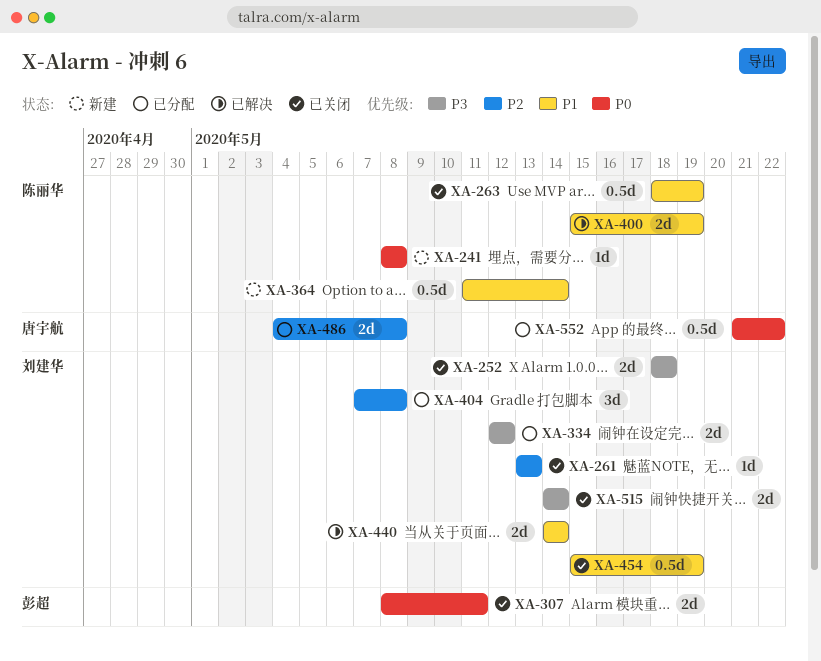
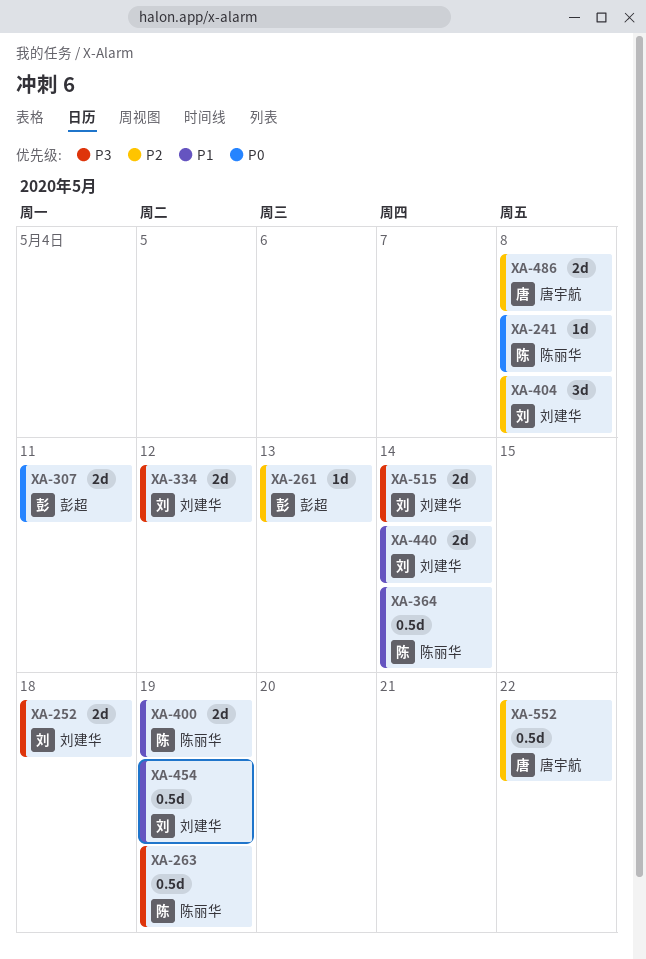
XA-261, owner: 刘建华 -> 彭超
XA-263, priority: P1 -> P3
XA-552, priority: P0 -> P2

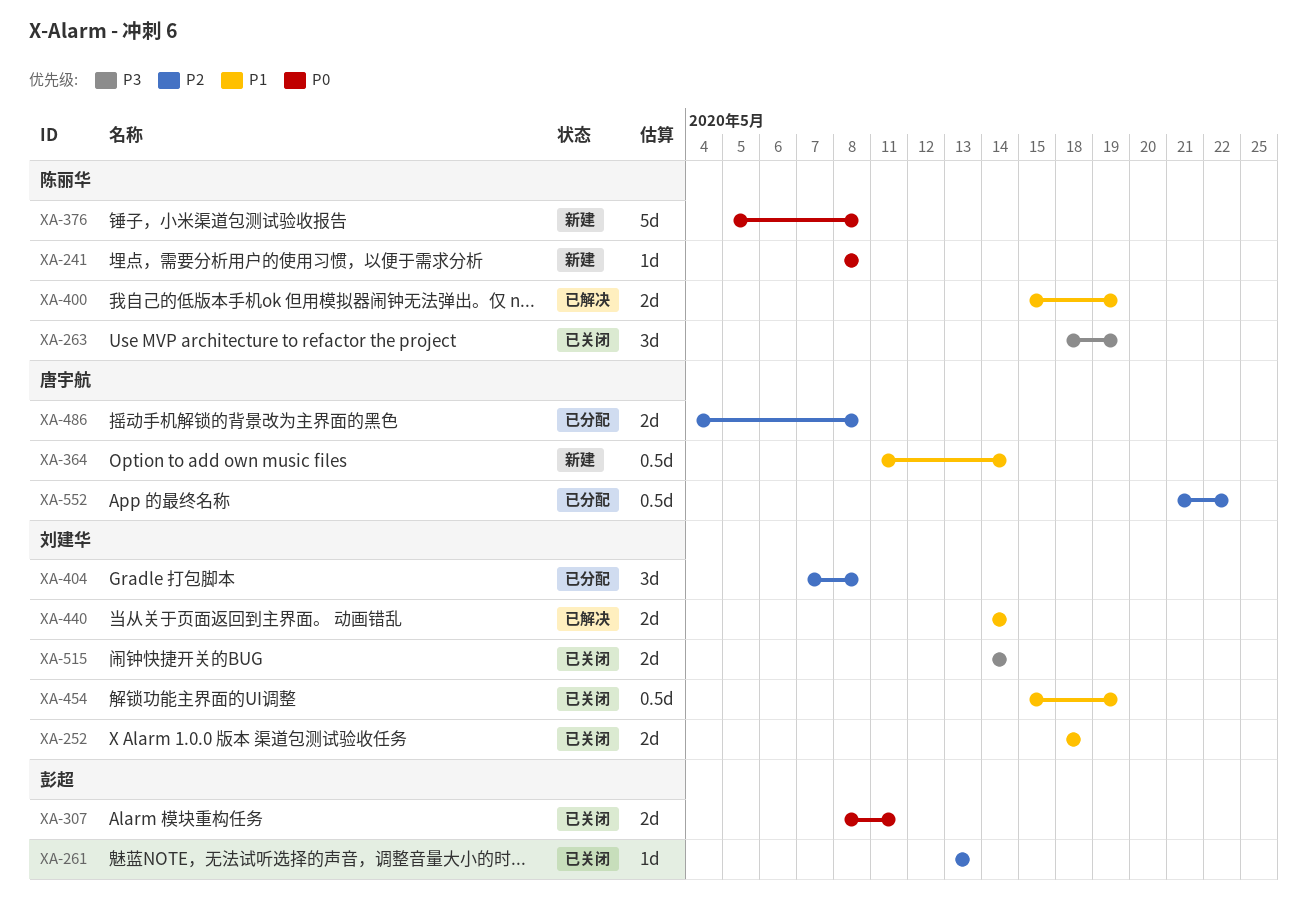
XA-252, priority: P3 -> P1
XA-263, estimate: 0.5d -> 3d
XA-334: present -> none
XA-364, owner: 陈丽华 -> 唐宇航
XA-376: none -> present

